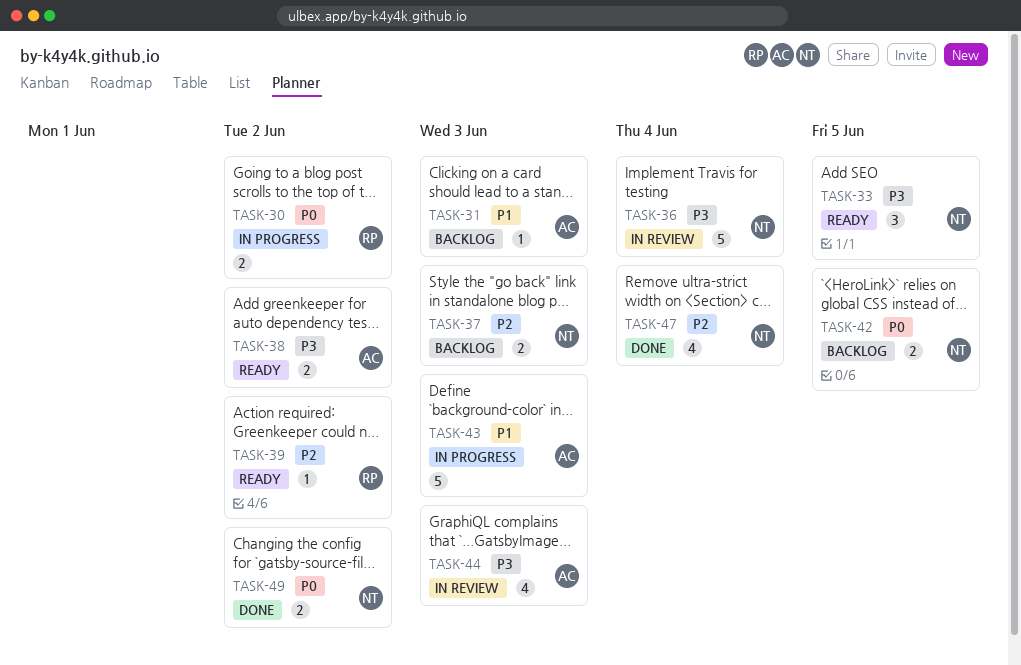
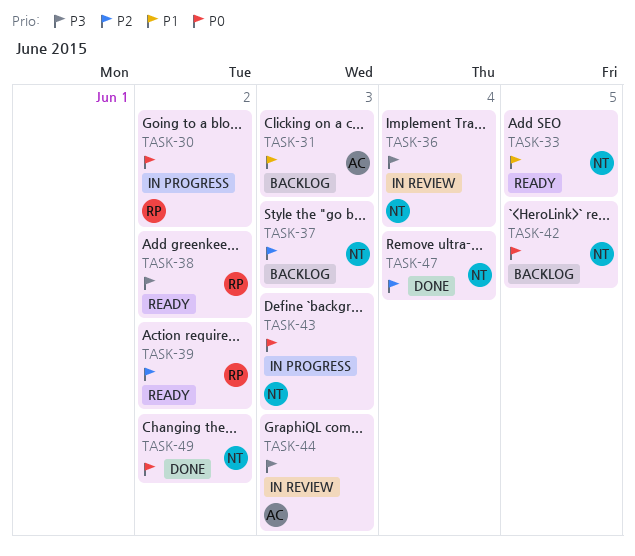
TASK-33, priority: P3 -> P1
TASK-38, owner: AC -> RP
TASK-43, owner: AC -> NT
TASK-43, priority: P1 -> P0

